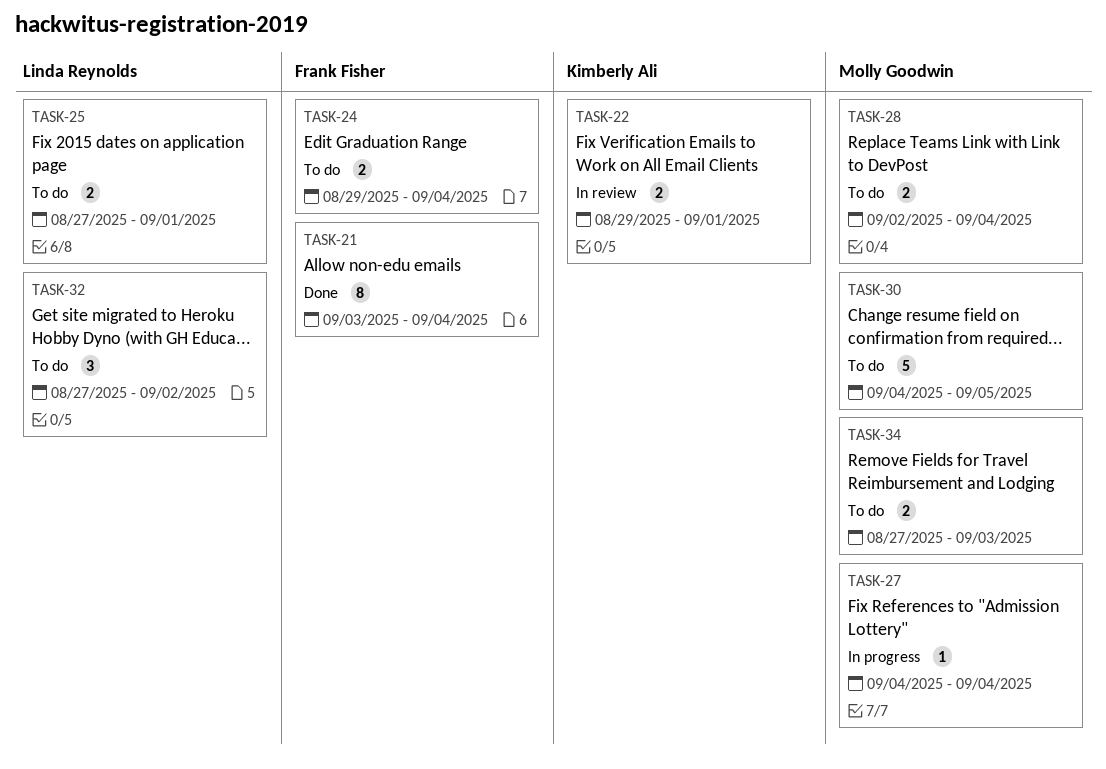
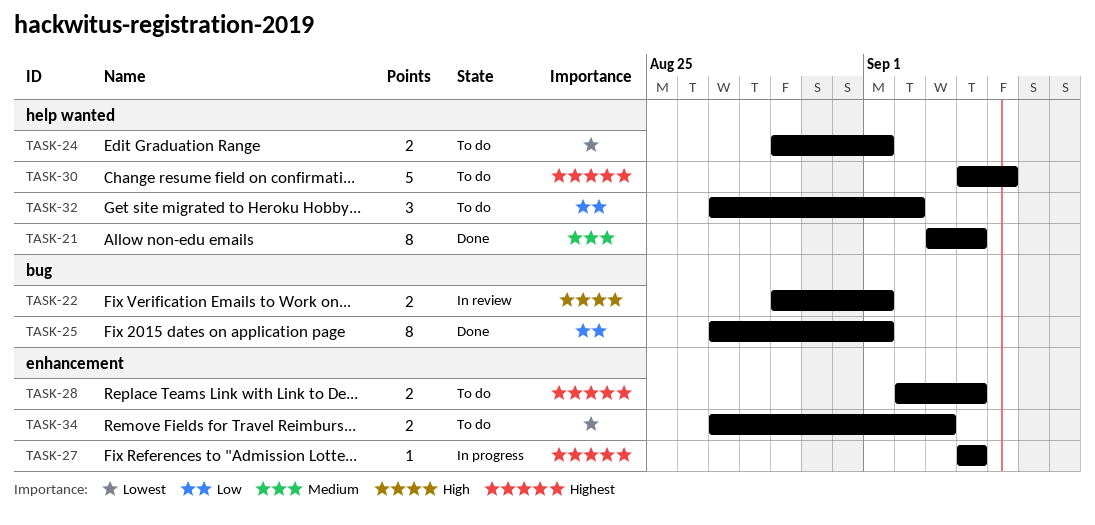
TASK-24, due: Sep 4 -> Sep 1
TASK-25, status: To do -> Done
TASK-25, estimate: 2 -> 8

